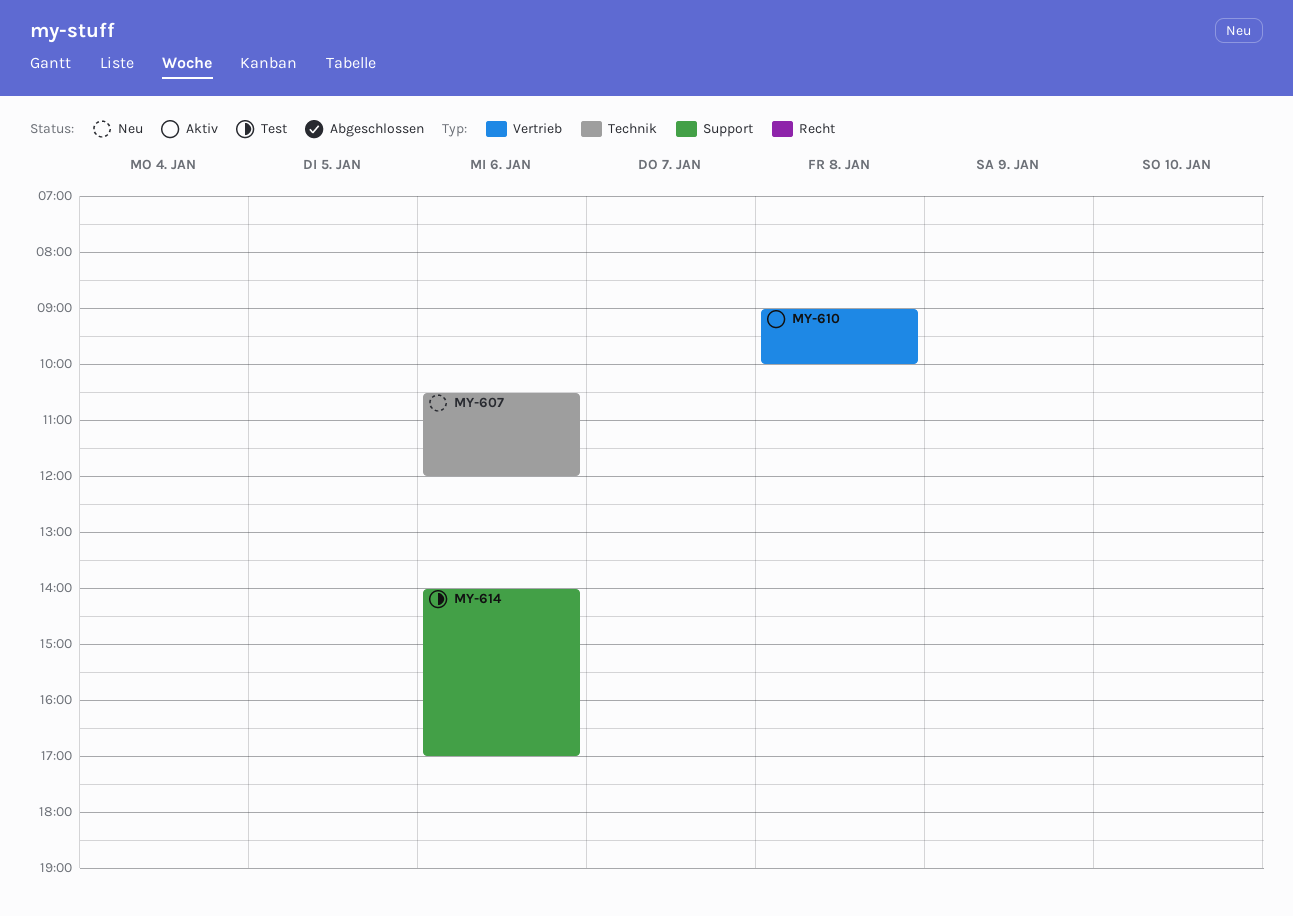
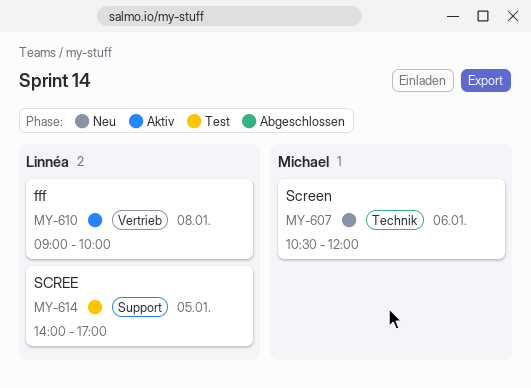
MY-614, day: Jan 6 -> Jan 5

